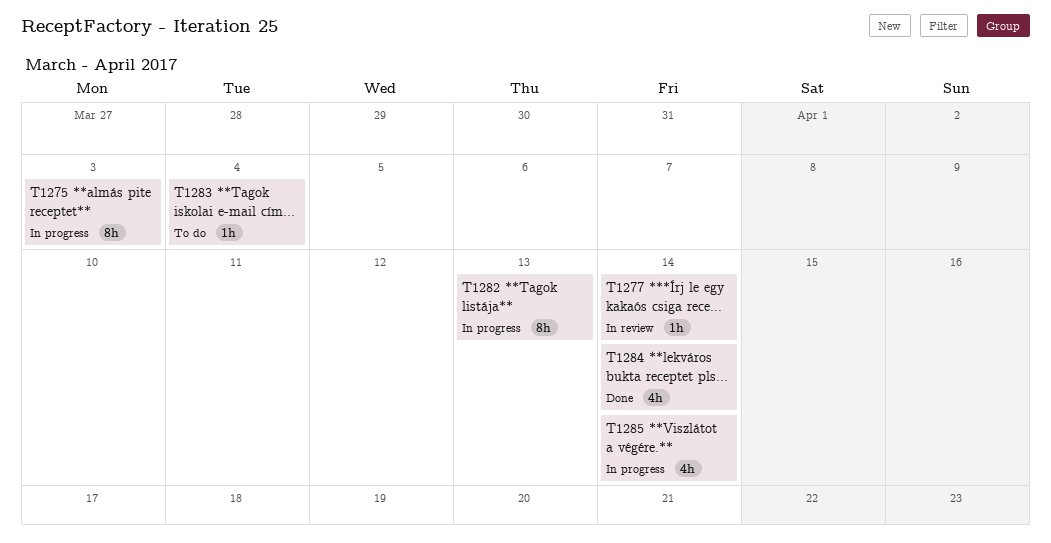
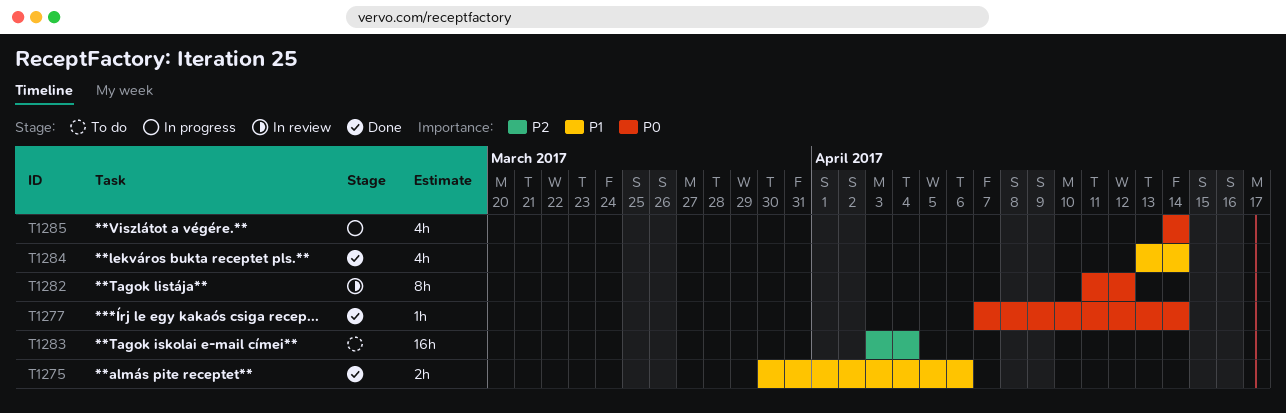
T1275, status: In progress -> Done
T1275, estimate: 8h -> 2h
T1275, due: Apr 3 -> Apr 6
T1277, status: In review -> Done
T1282, status: In progress -> In review
T1282, due: Apr 13 -> Apr 12
T1283, estimate: 1h -> 16h

